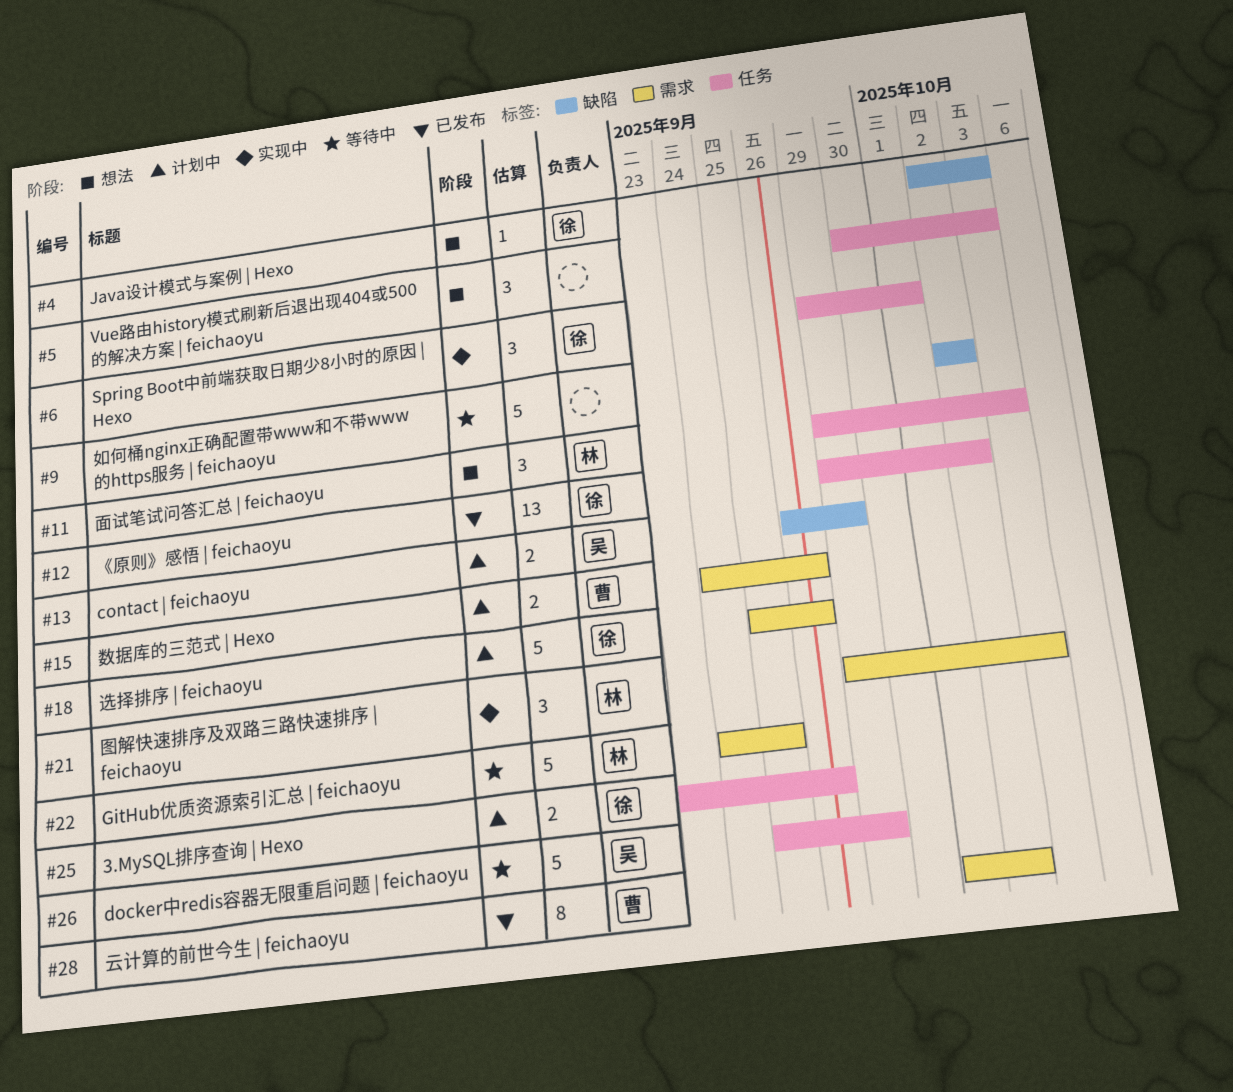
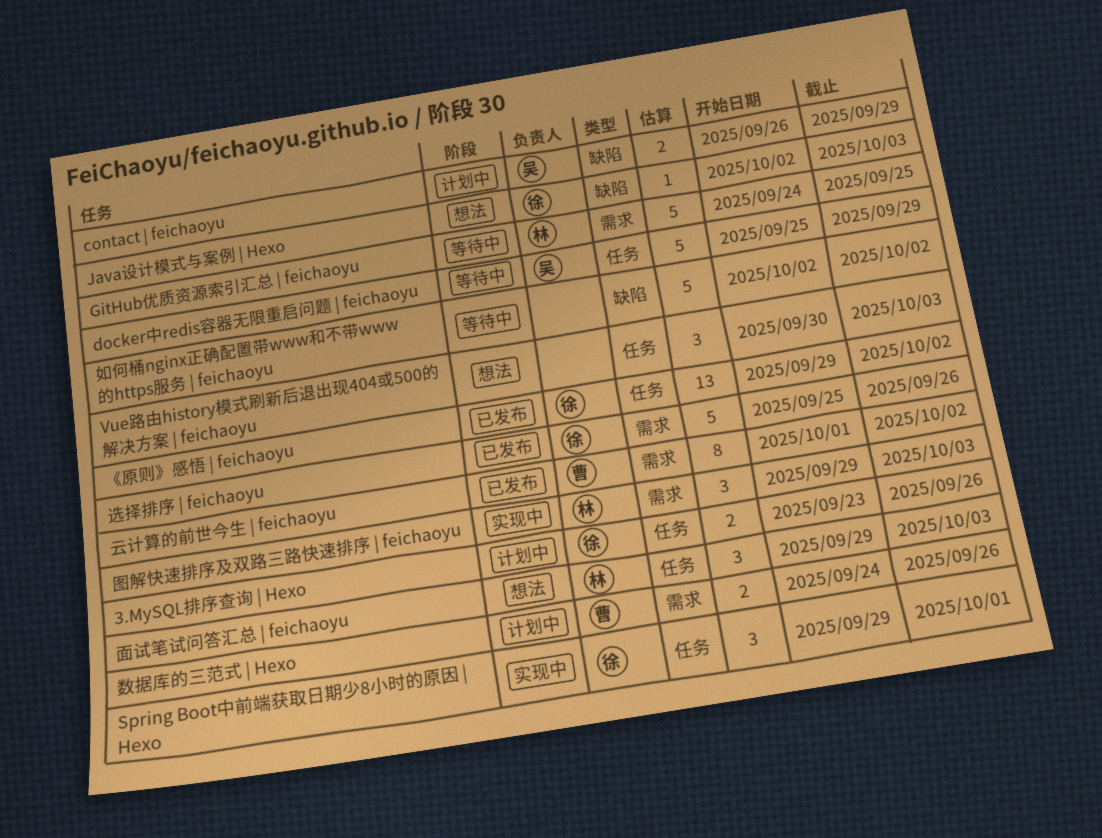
选择排序 | feichaoyu, status: 计划中 -> 已发布

